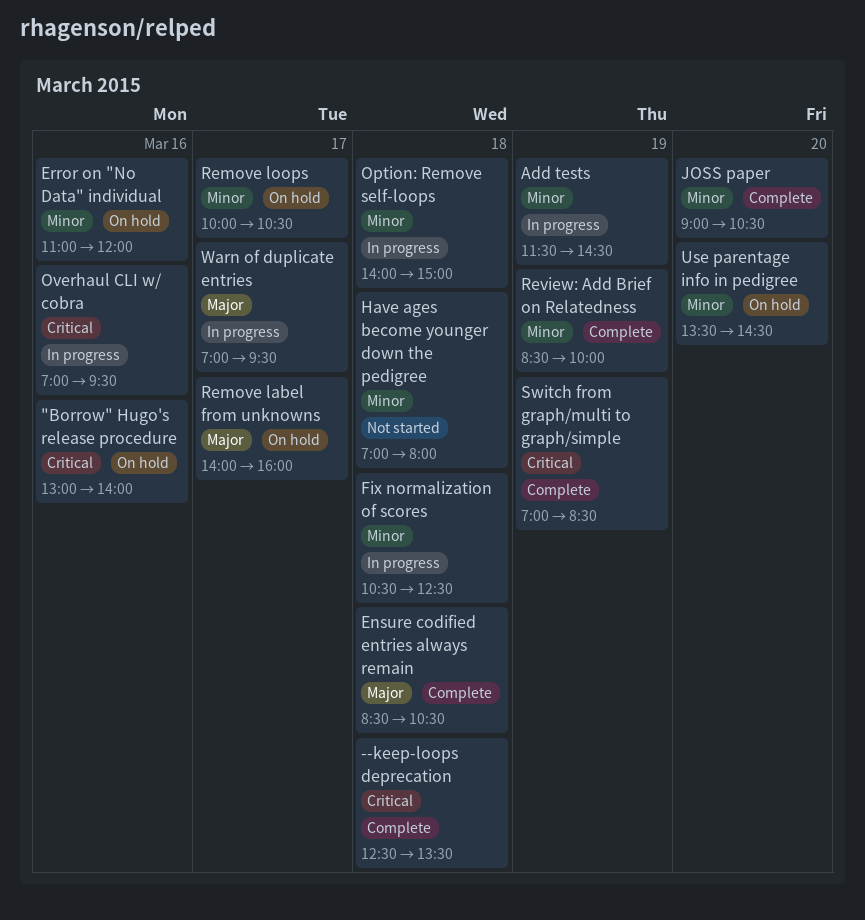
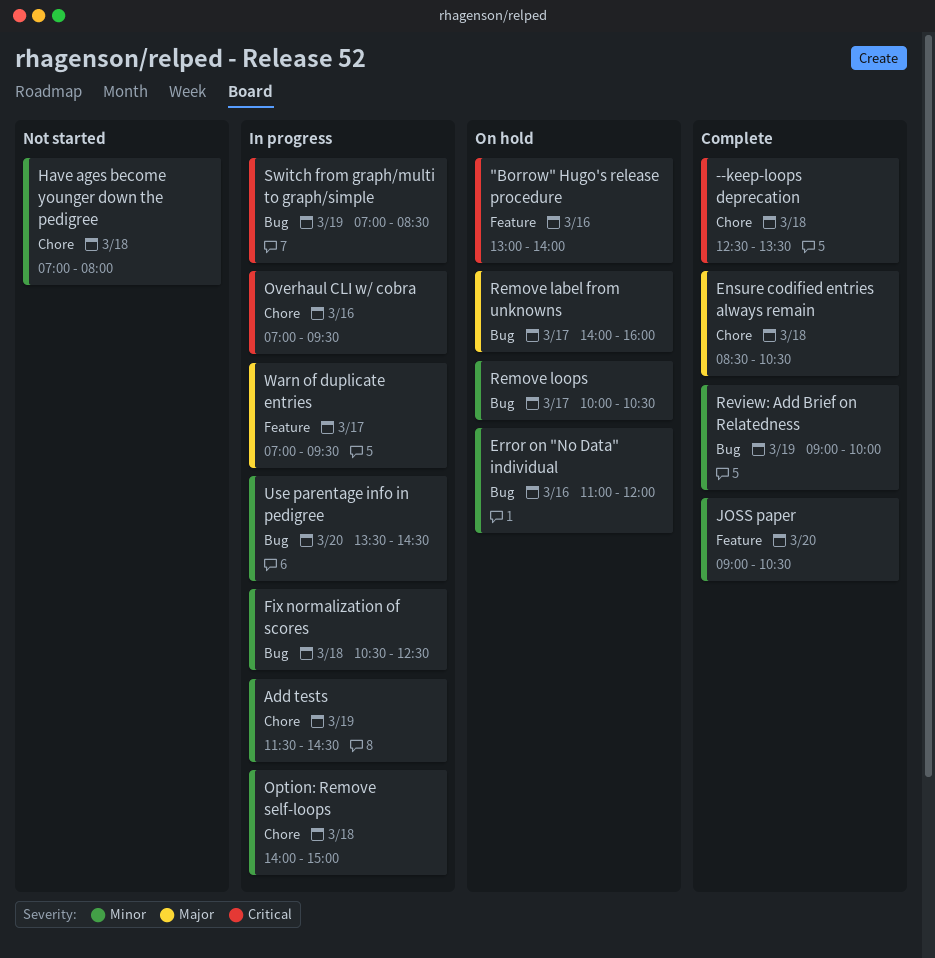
Review: Add Brief on Relatedness, begins: 08:30 -> 09:00
Switch from graph/multi to graph/simple, status: Complete -> In progress
Use parentage info in pedigree, status: On hold -> In progress

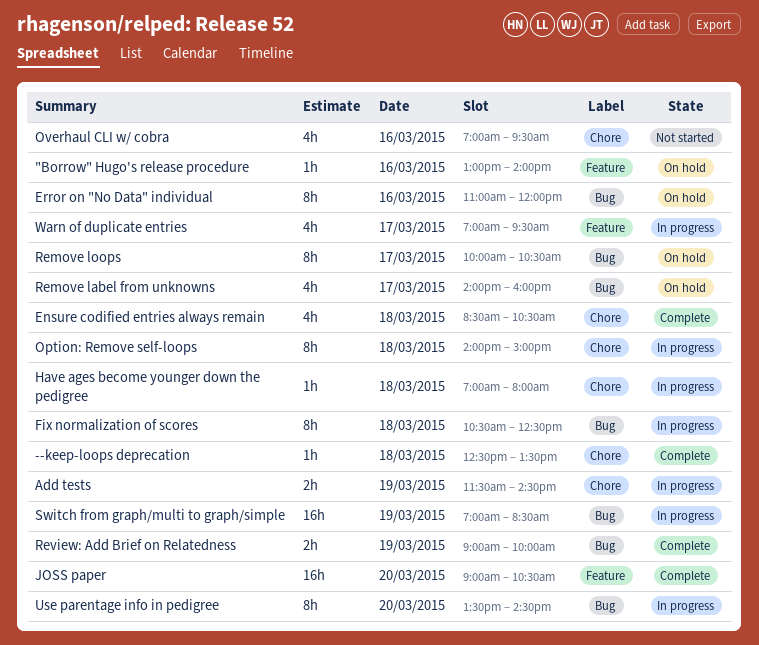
Have ages become younger down the pedigree, status: Not started -> In progress
Overhaul CLI w/ cobra, status: In progress -> Not started

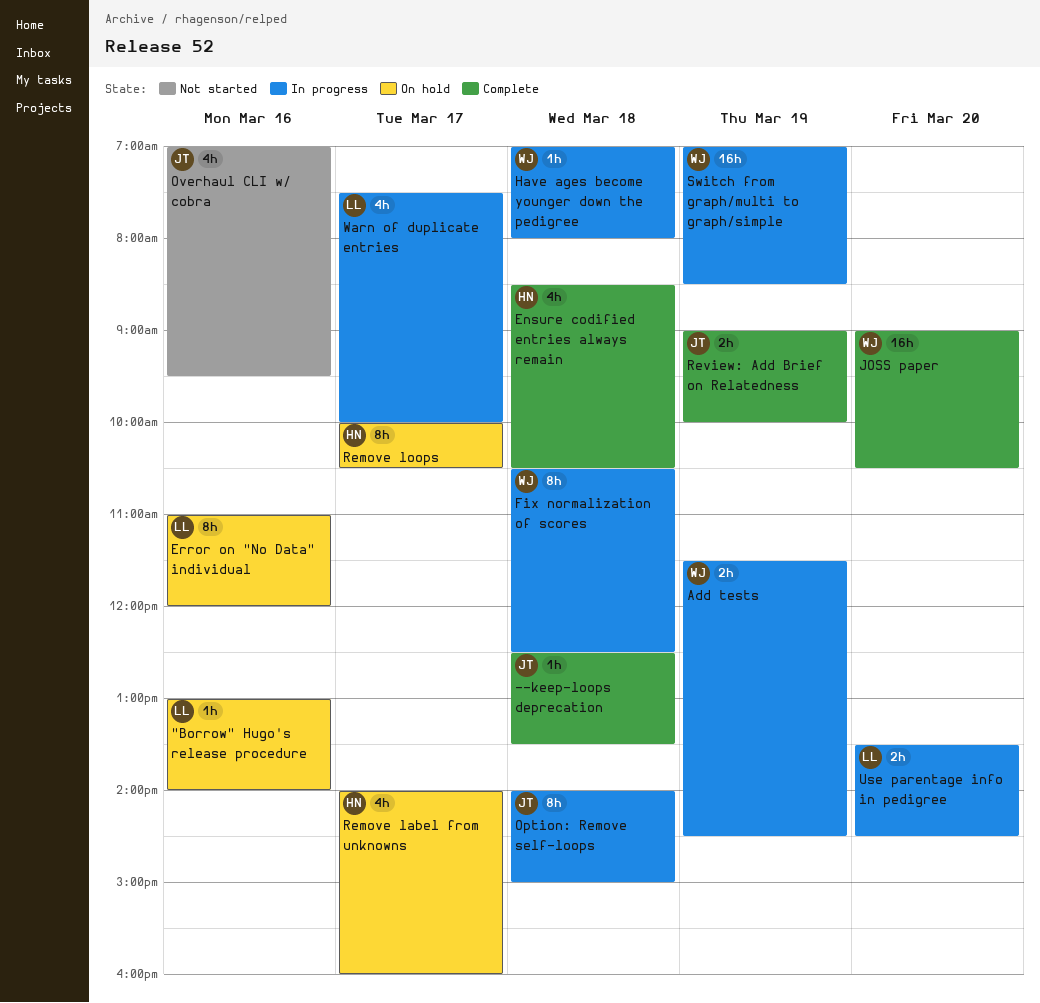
Use parentage info in pedigree, estimate: 8h -> 2h
Warn of duplicate entries, begins: 07:00 -> 07:30
Warn of duplicate entries, ends: 09:30 -> 10:00

